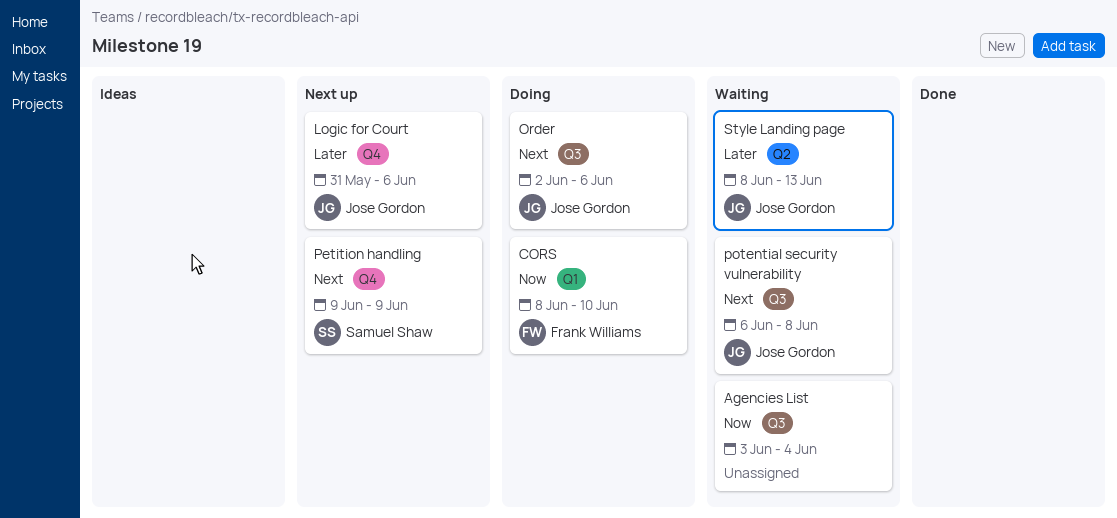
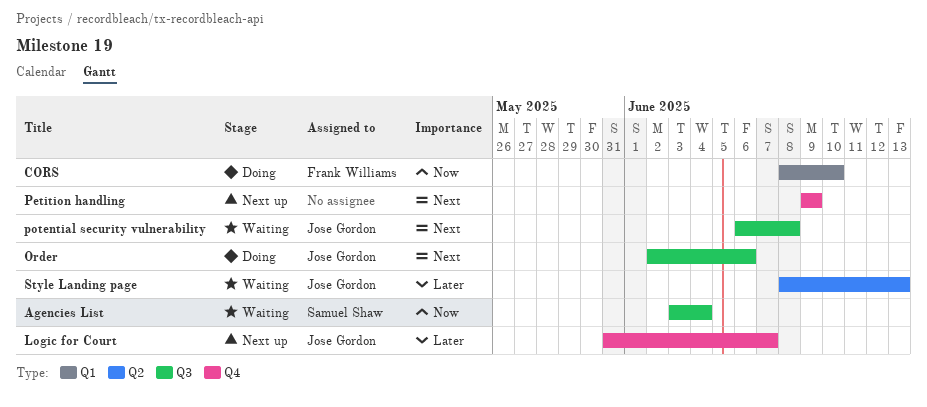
Agencies List, owner: none -> Samuel Shaw
Logic for Court, due: Jun 6 -> Jun 7
Petition handling, owner: Samuel Shaw -> none

